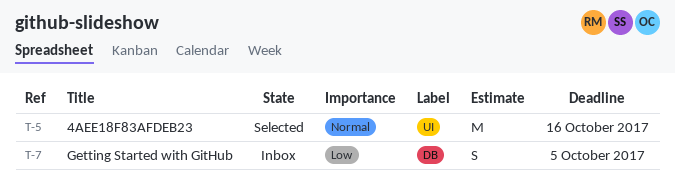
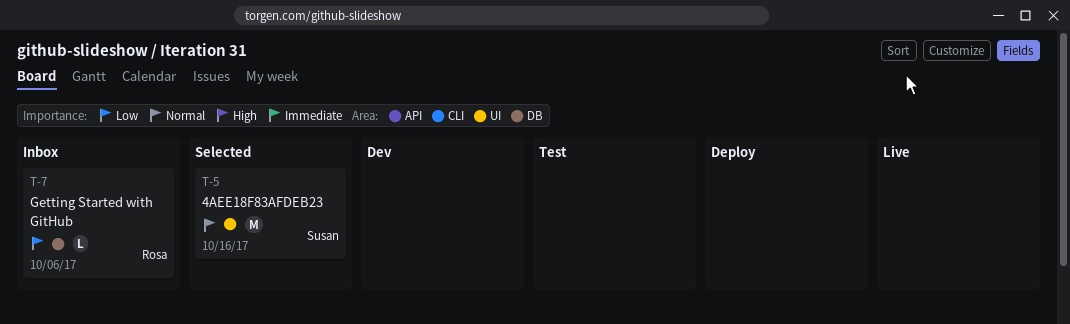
T-7, estimate: S -> L
T-7, due: Oct 5 -> Oct 6

